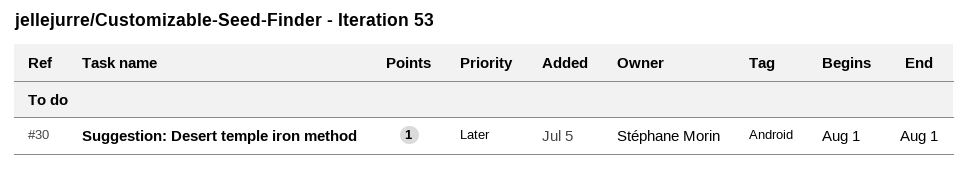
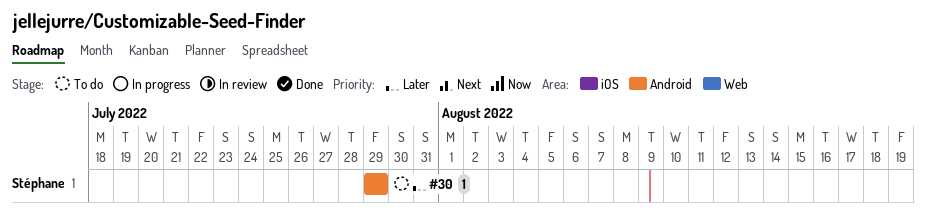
#30, start: Aug 1 -> Jul 29
#30, due: Aug 1 -> Jul 29

